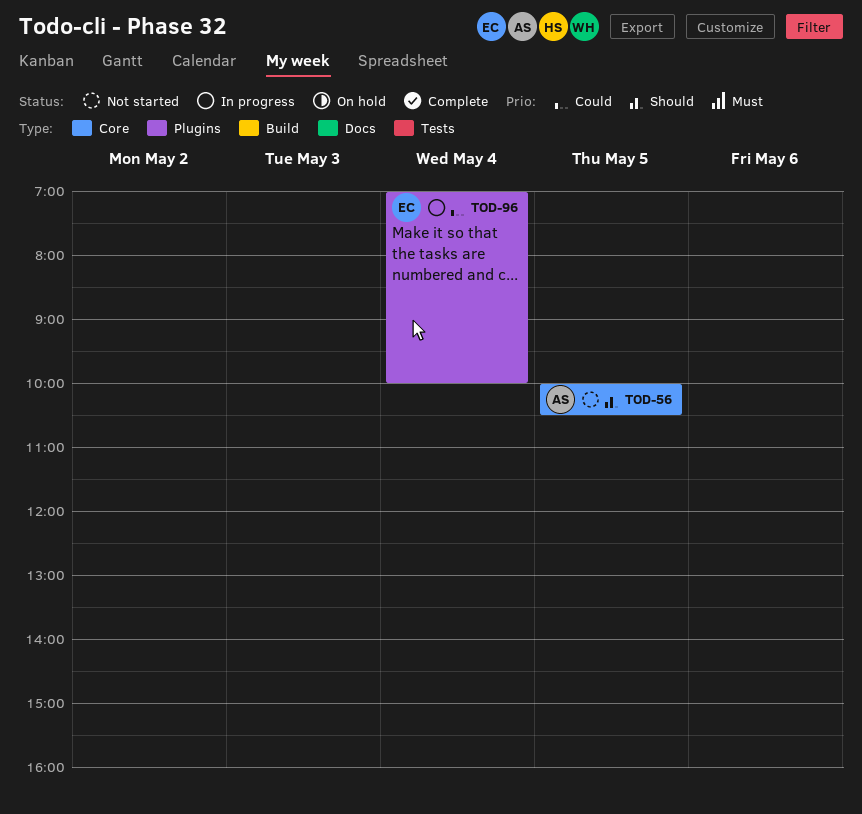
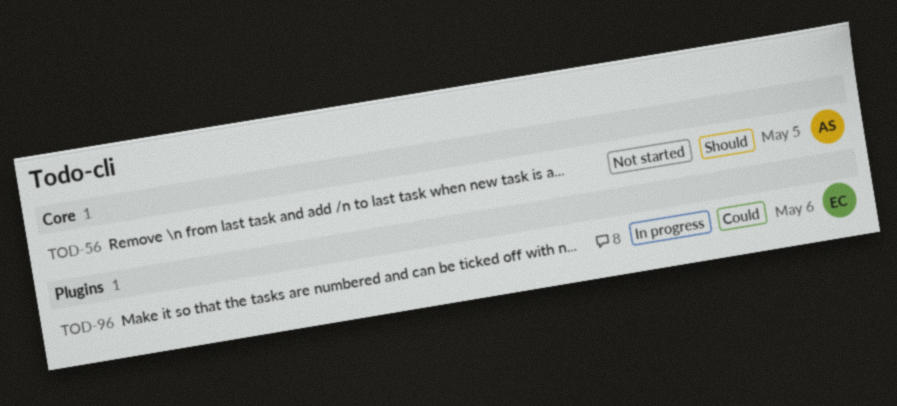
TOD-96, day: May 4 -> May 6

